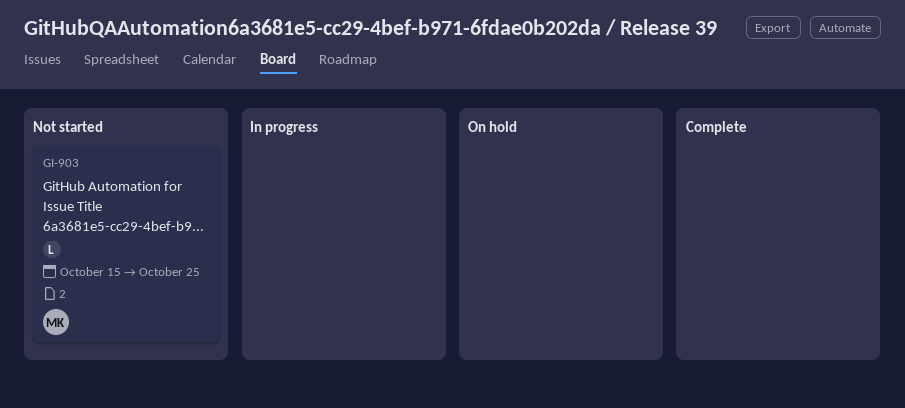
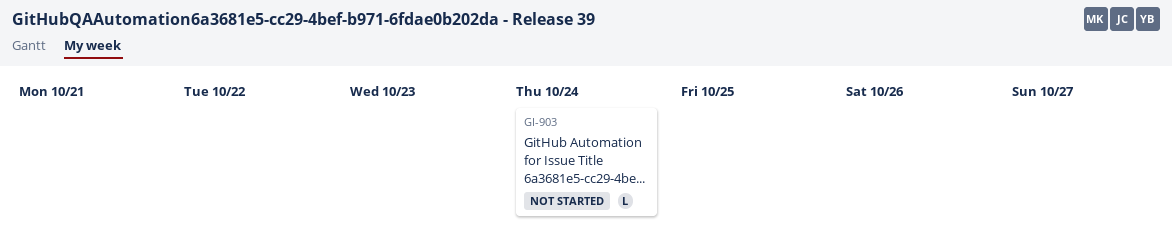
GI-903, due: Oct 25 -> Oct 24

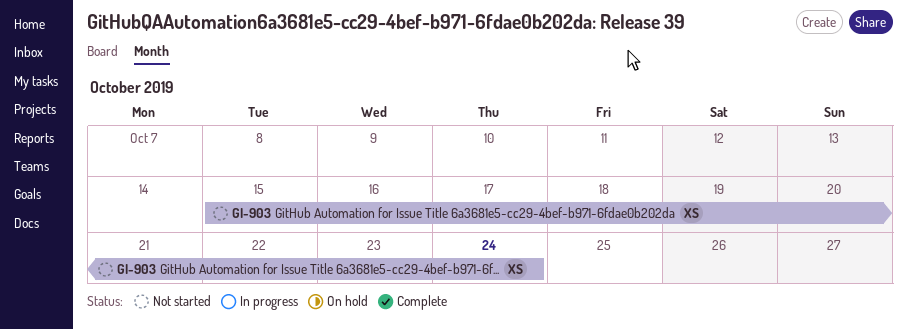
GI-903, estimate: L -> XS

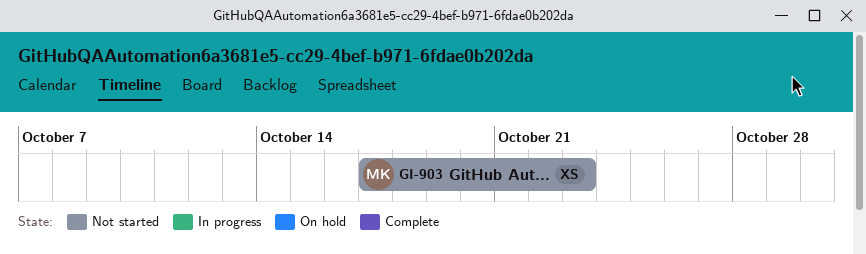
GI-903, start: Oct 15 -> Oct 17
GI-903, due: Oct 24 -> Oct 23

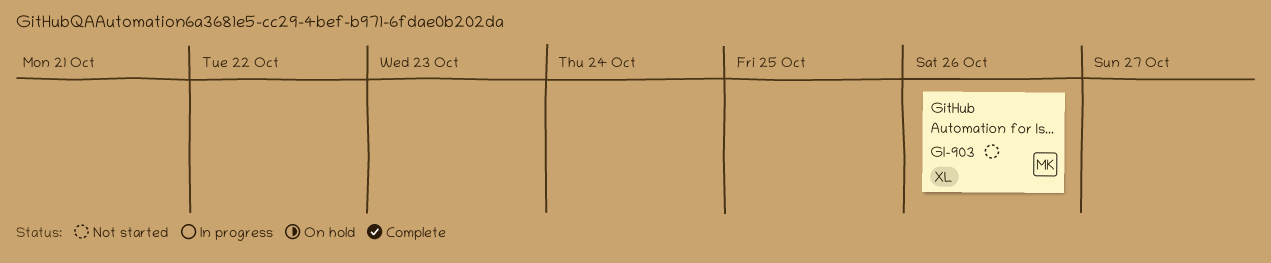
GI-903, estimate: XS -> XL
GI-903, due: Oct 23 -> Oct 26

